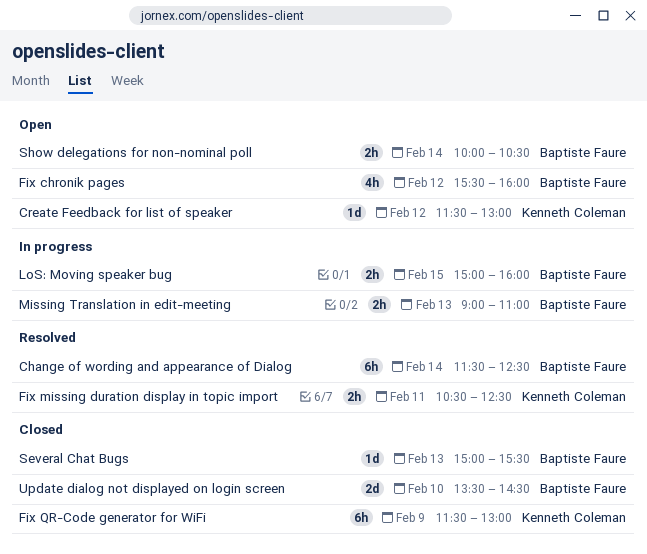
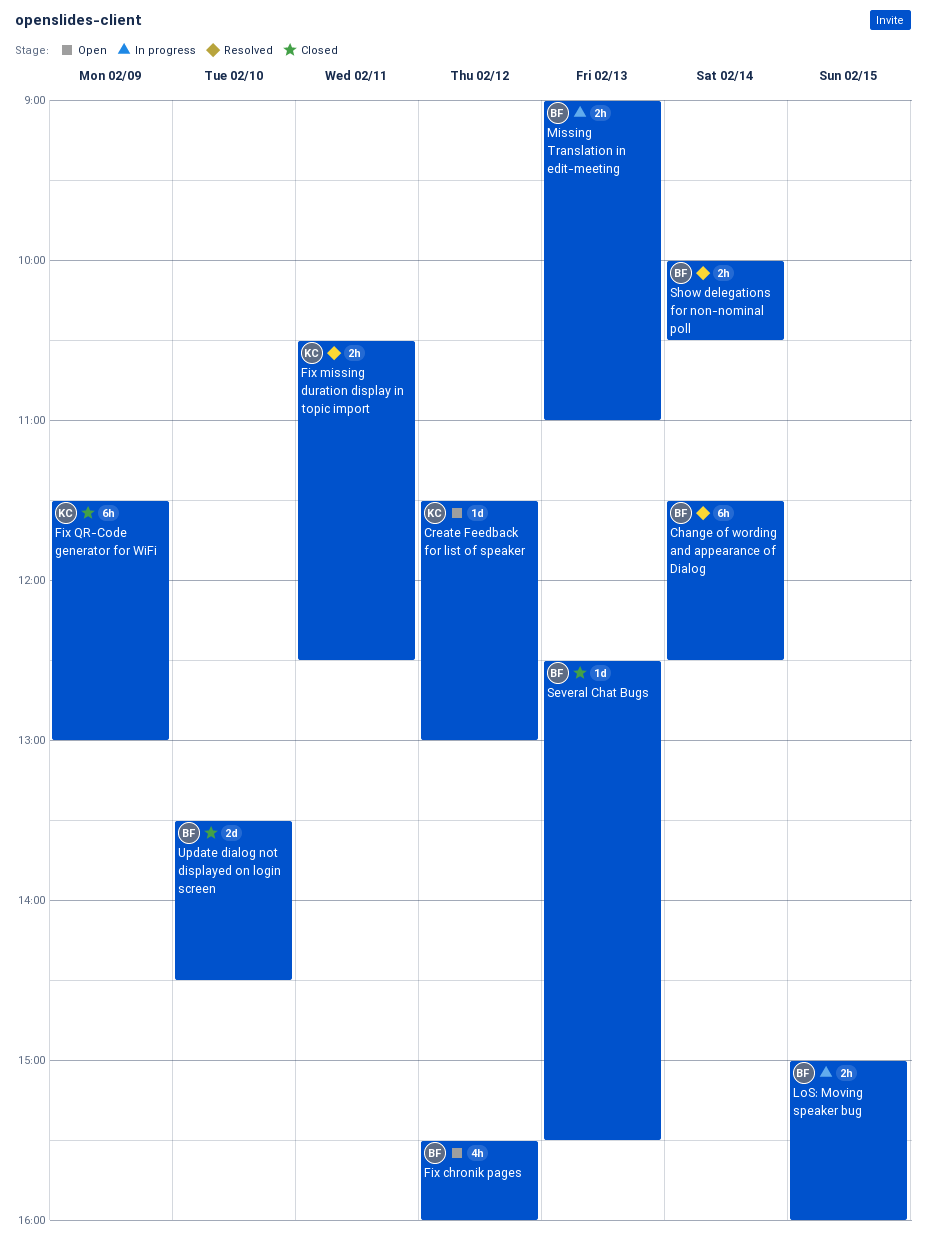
Several Chat Bugs, begins: 15:00 -> 12:30
Show delegations for non-nominal poll, status: Open -> Resolved

